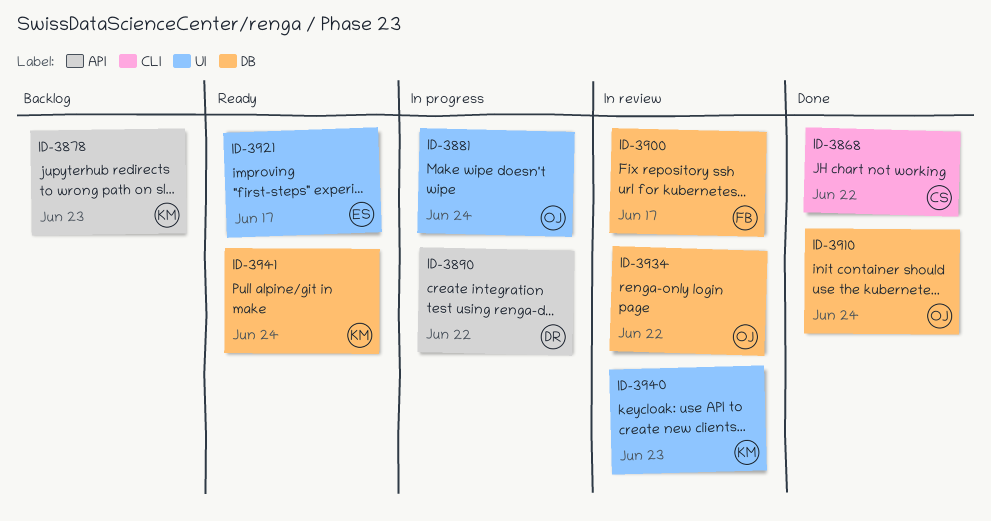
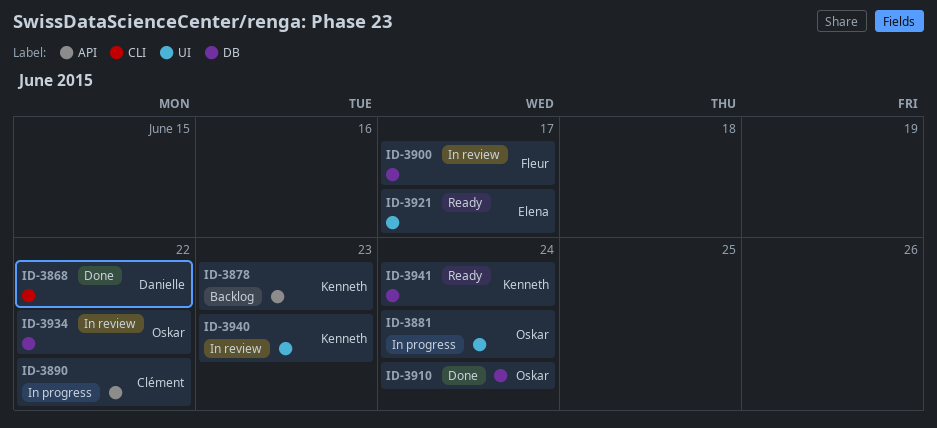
ID-3868, owner: Clément -> Danielle
ID-3890, owner: Danielle -> Clément

